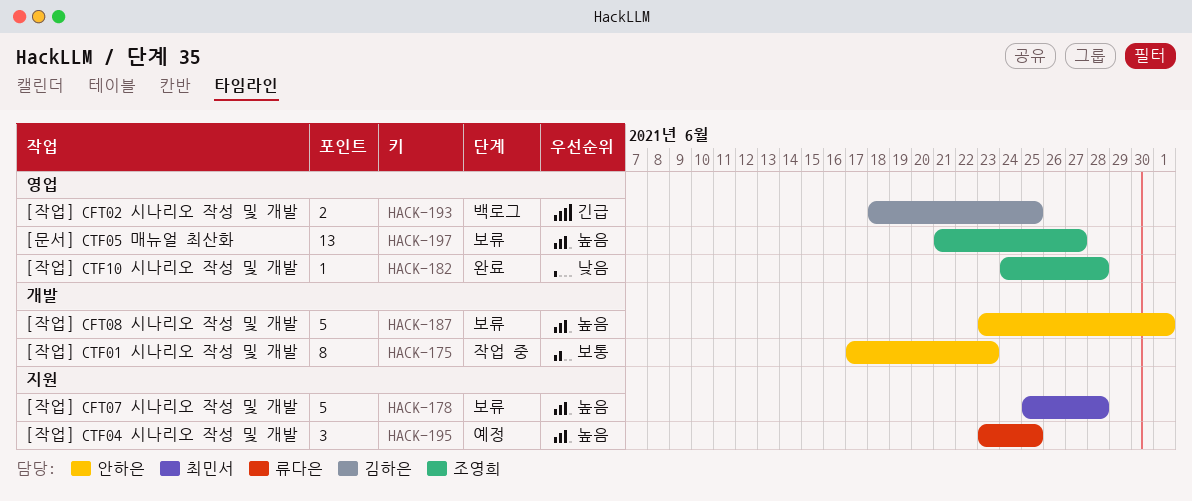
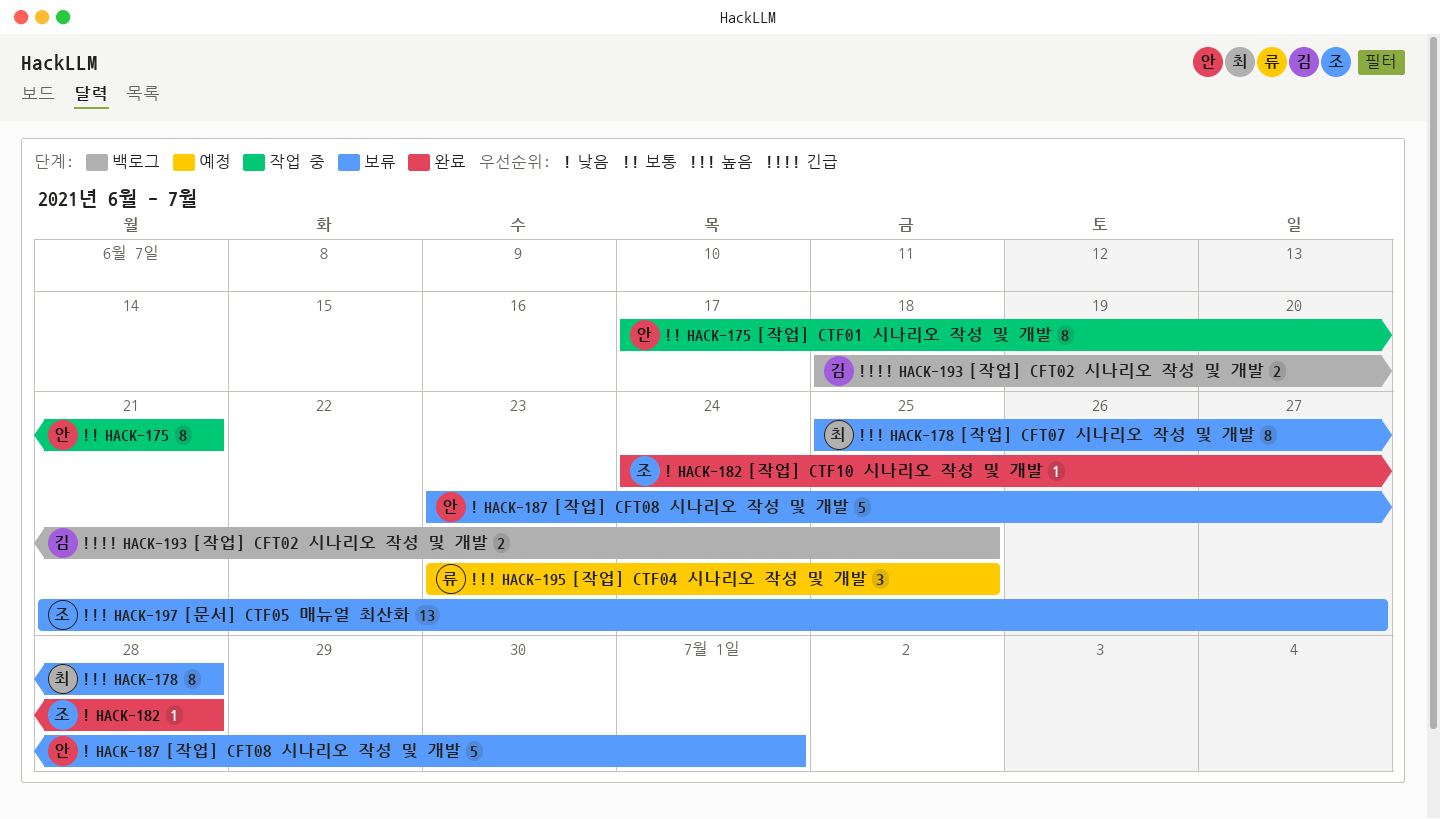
HACK-175, due: Jun 23 -> Jun 21
HACK-178, estimate: 5 -> 8
HACK-187, priority: 높음 -> 낮음

